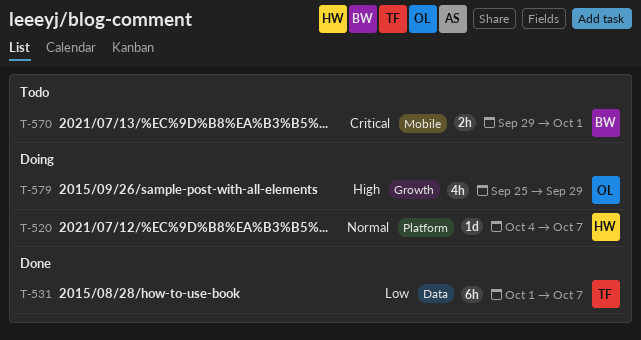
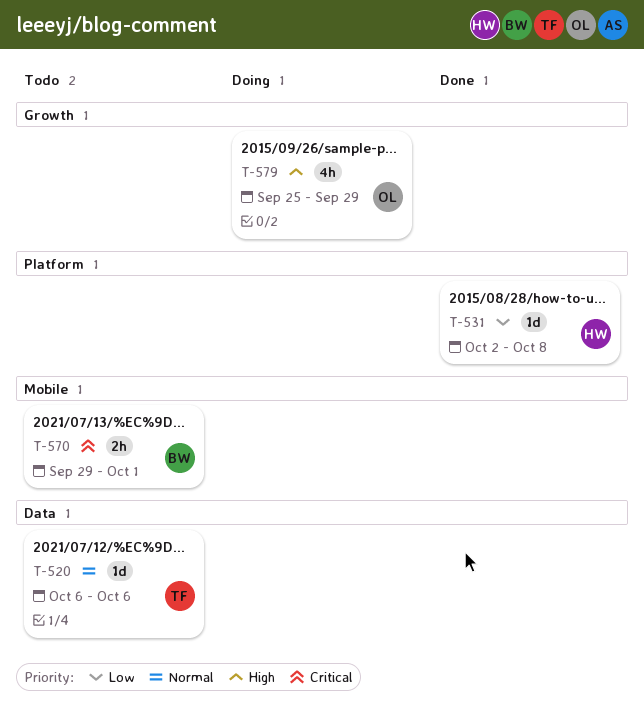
T-520, status: Doing -> Todo
T-520, owner: HW -> TF
T-520, label: Platform -> Data
T-520, start: Oct 4 -> Oct 6
T-520, due: Oct 7 -> Oct 6
T-531, owner: TF -> HW
T-531, label: Data -> Platform
T-531, estimate: 6h -> 1d
T-531, start: Oct 1 -> Oct 2
T-531, due: Oct 7 -> Oct 8

